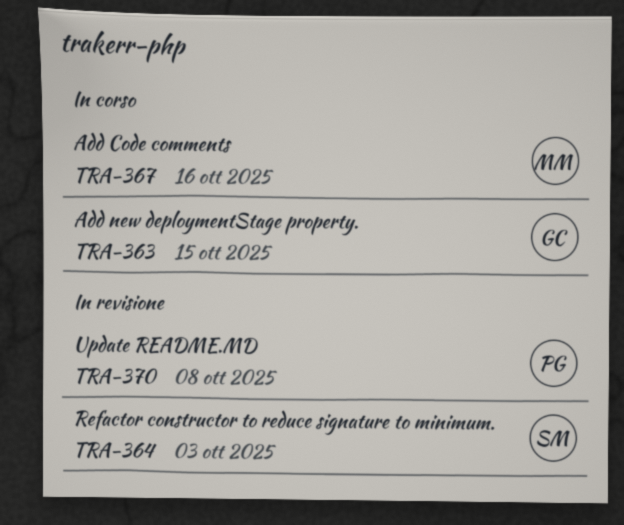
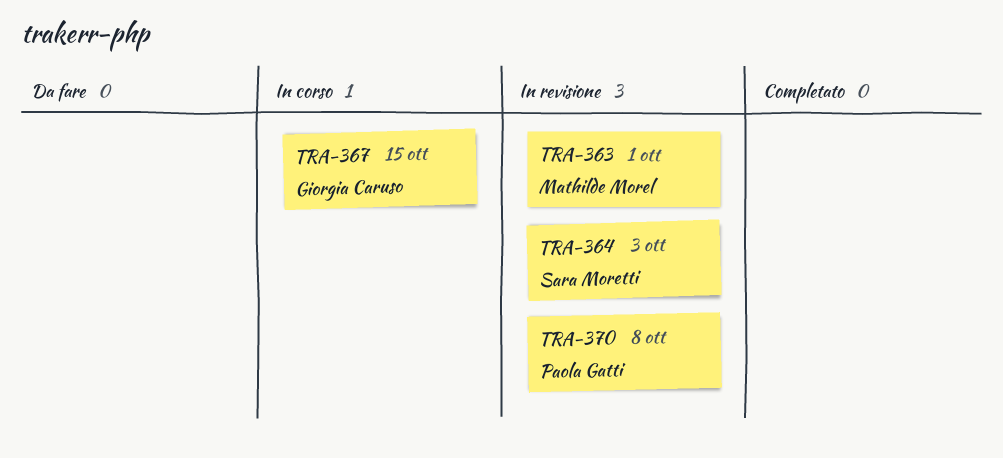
TRA-363, status: In corso -> In revisione
TRA-363, owner: Giorgia Caruso -> Mathilde Morel
TRA-363, due: Oct 15 -> Oct 1
TRA-367, owner: Mathilde Morel -> Giorgia Caruso
TRA-367, due: Oct 16 -> Oct 15

